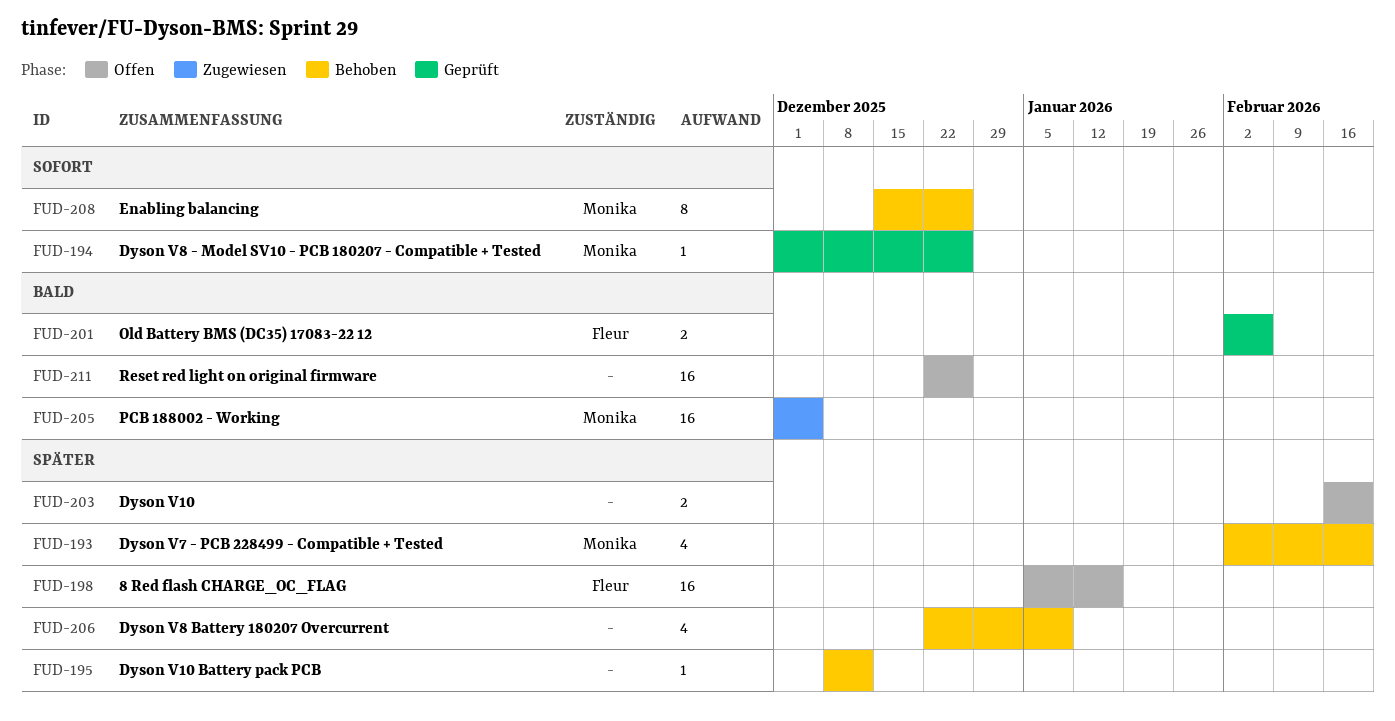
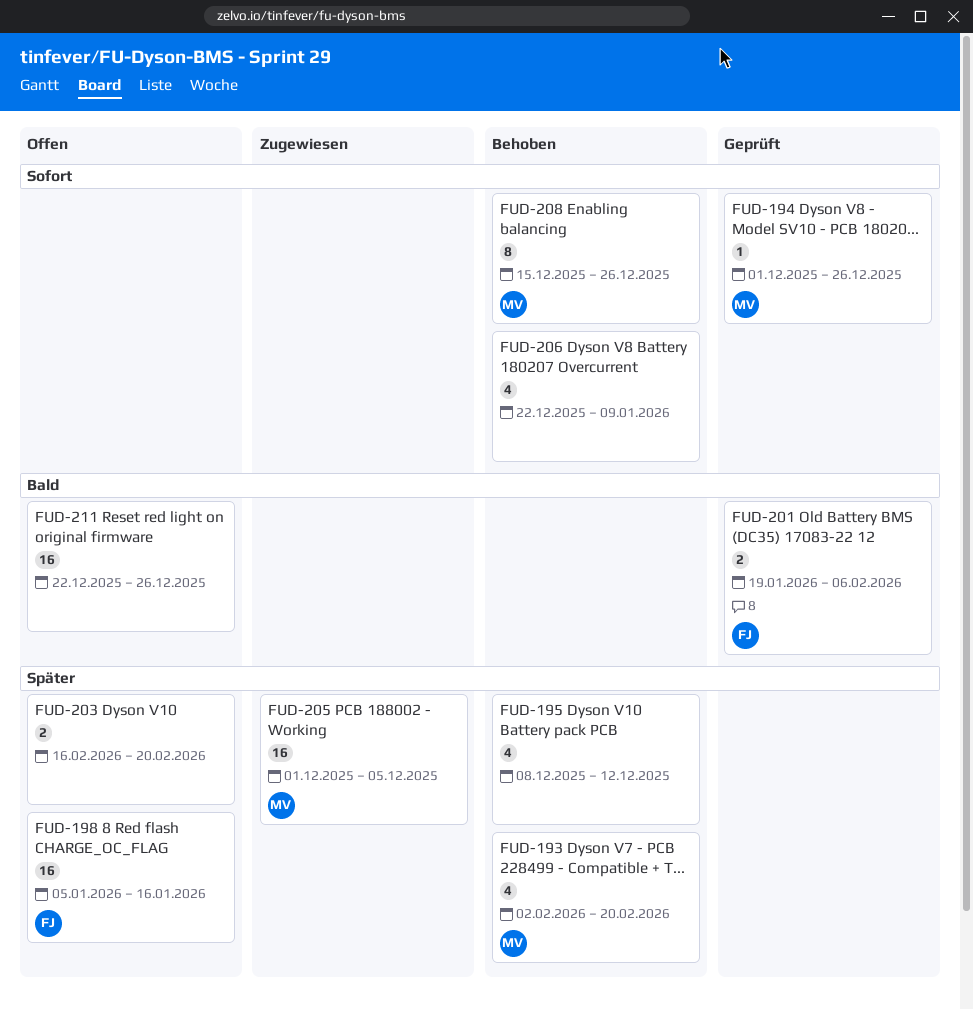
FUD-195, estimate: 1 -> 4
FUD-201, start: Feb 2 -> Jan 19
FUD-205, priority: Bald -> Später
FUD-206, priority: Später -> Sofort

